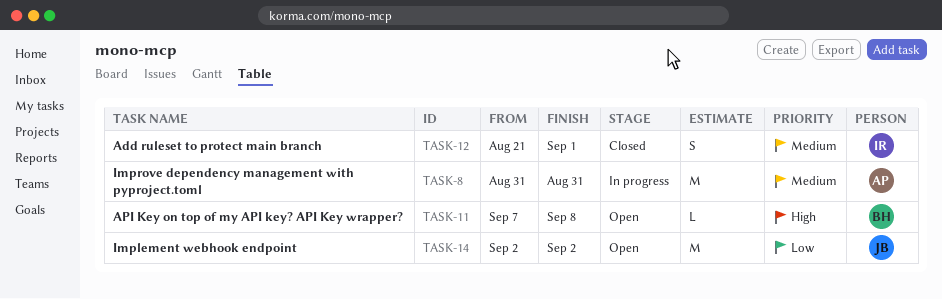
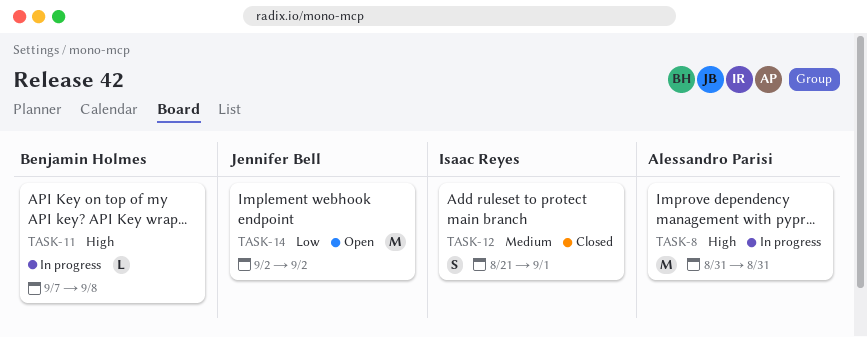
TASK-8, priority: Medium -> High
TASK-11, status: Open -> In progress

